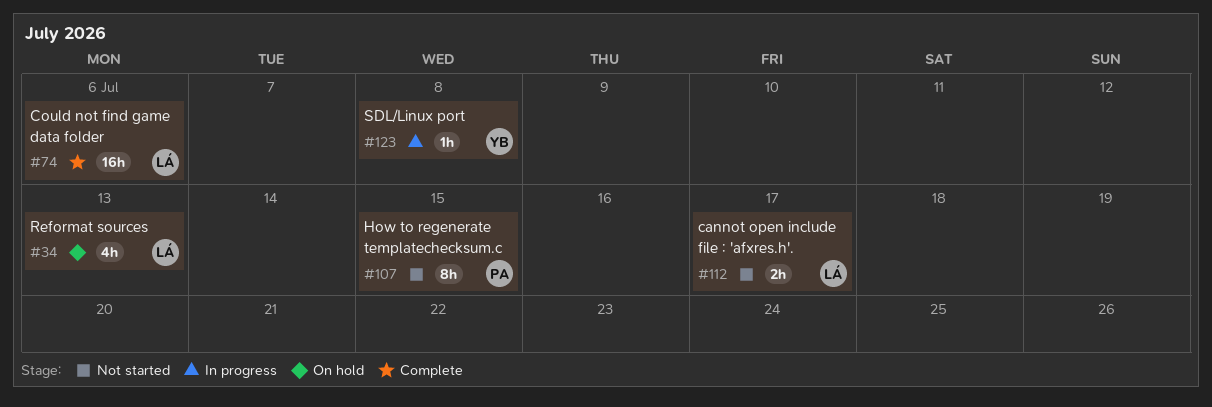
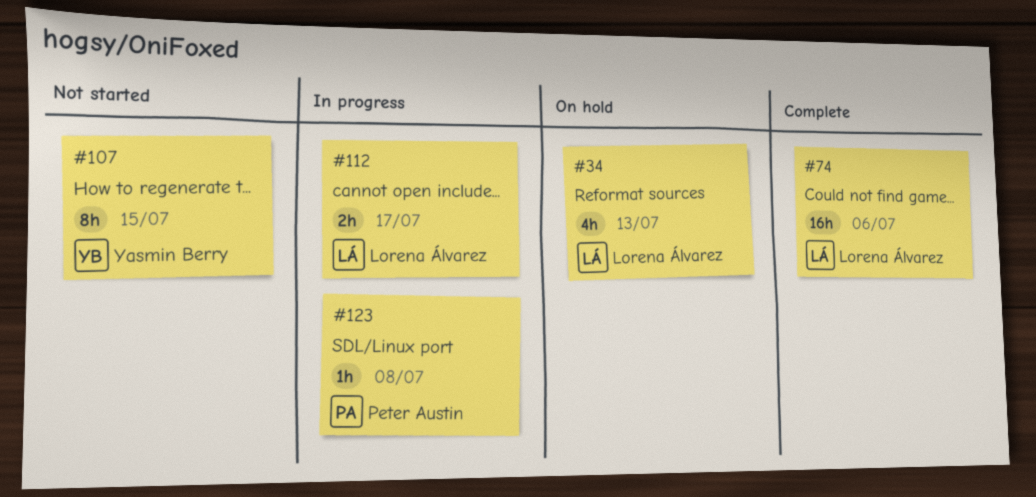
#107, owner: Peter Austin -> Yasmin Berry
#112, status: Not started -> In progress
#123, owner: Yasmin Berry -> Peter Austin

